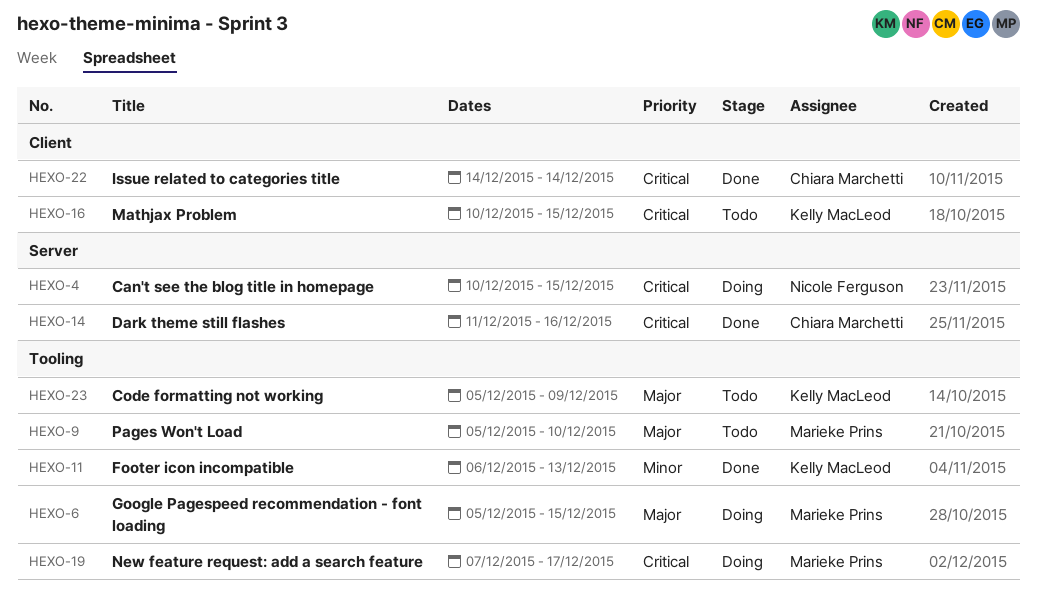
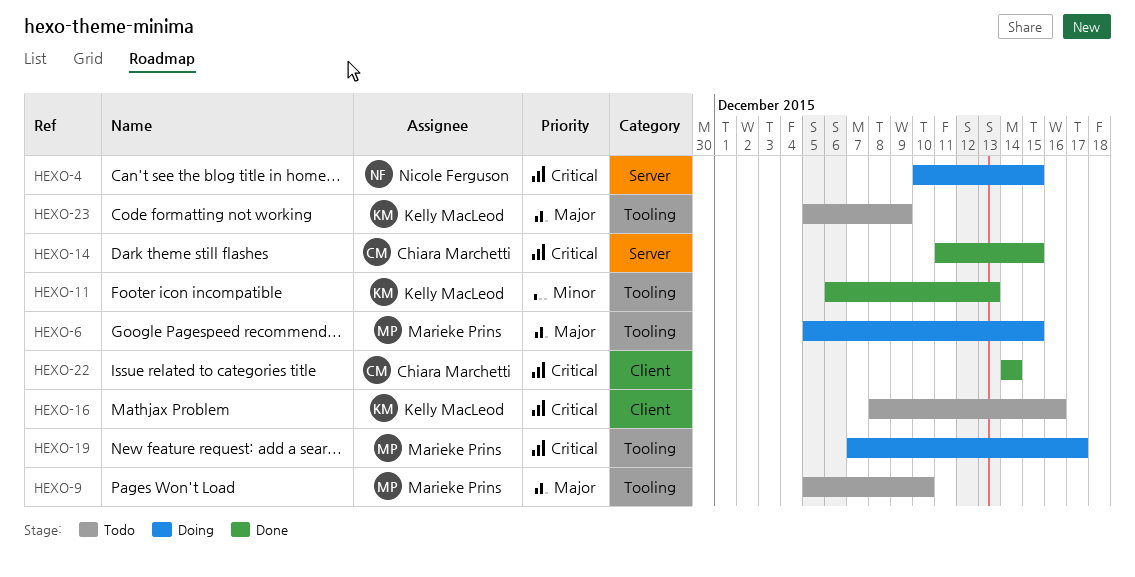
HEXO-14, due: Dec 16 -> Dec 15
HEXO-16, start: Dec 10 -> Dec 8
HEXO-16, due: Dec 15 -> Dec 16

